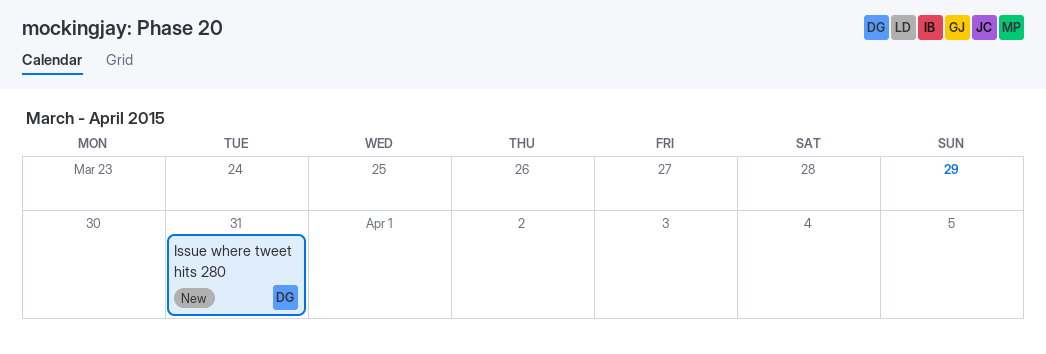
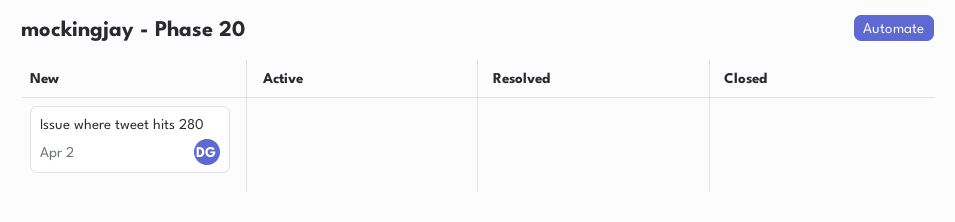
Issue where tweet hits 280, due: Mar 31 -> Apr 2

